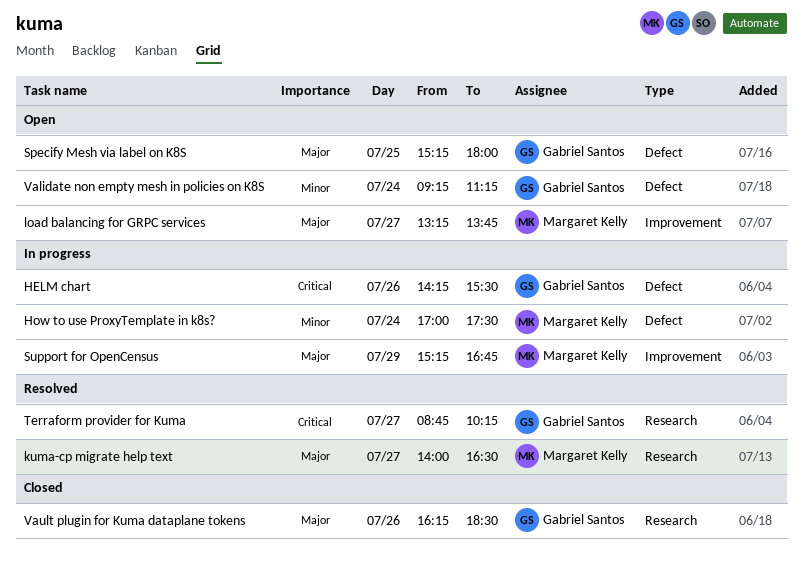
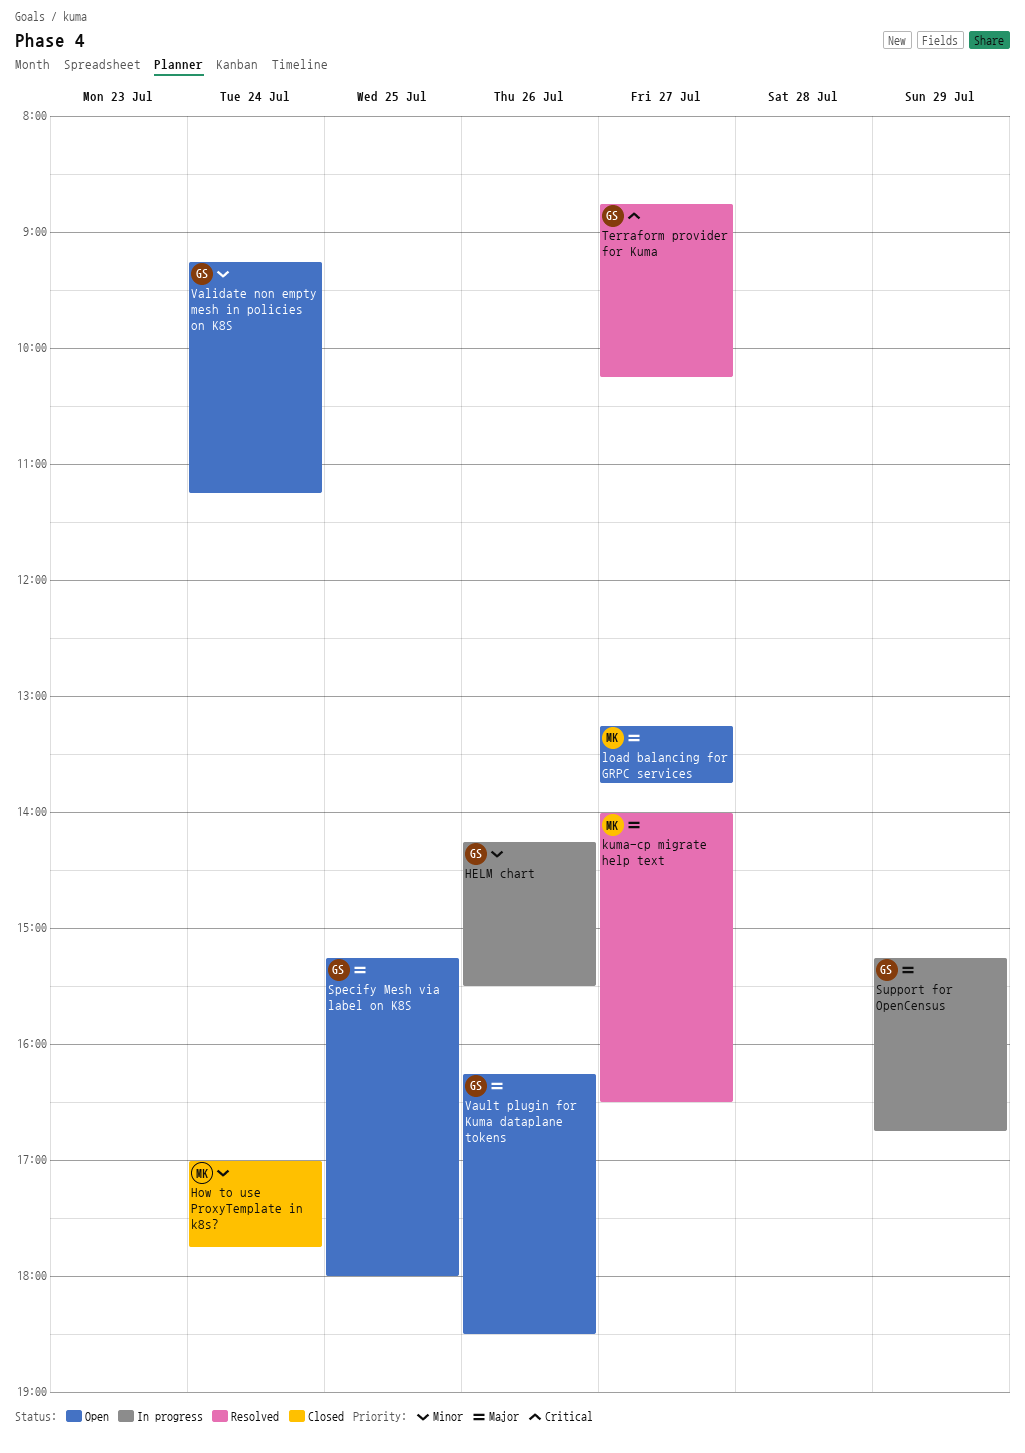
HELM chart, priority: Critical -> Minor
How to use ProxyTemplate in k8s?, status: In progress -> Closed
How to use ProxyTemplate in k8s?, ends: 17:30 -> 17:45
Support for OpenCensus, owner: Margaret Kelly -> Gabriel Santos
Vault plugin for Kuma dataplane tokens, status: Closed -> Open

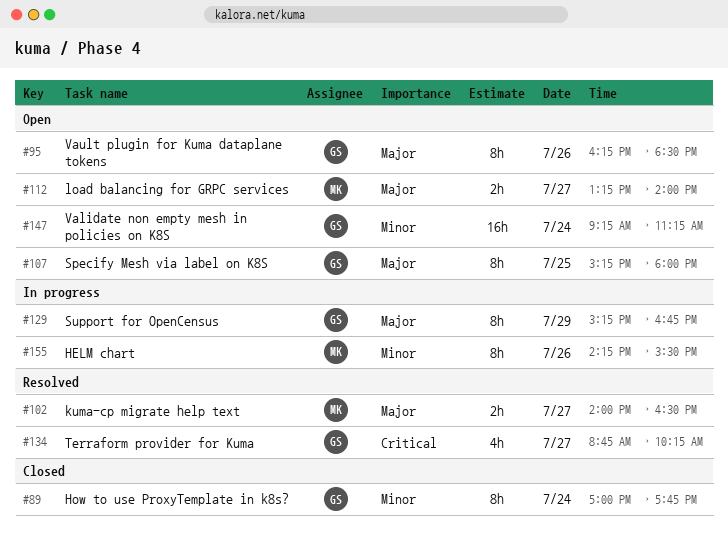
HELM chart, owner: GS -> MK
How to use ProxyTemplate in k8s?, owner: MK -> GS
load balancing for GRPC services, ends: 13:45 -> 14:00

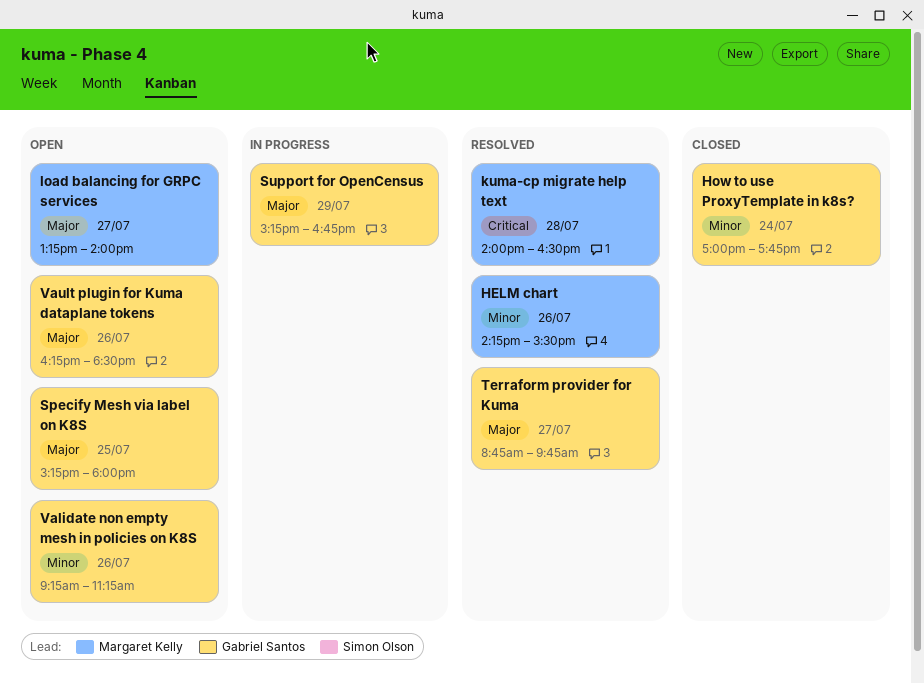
HELM chart, status: In progress -> Resolved
kuma-cp migrate help text, priority: Major -> Critical
kuma-cp migrate help text, day: Jul 27 -> Jul 28
Terraform provider for Kuma, priority: Critical -> Major
Terraform provider for Kuma, ends: 10:15 -> 09:45
Validate non empty mesh in policies on K8S, day: Jul 24 -> Jul 26

